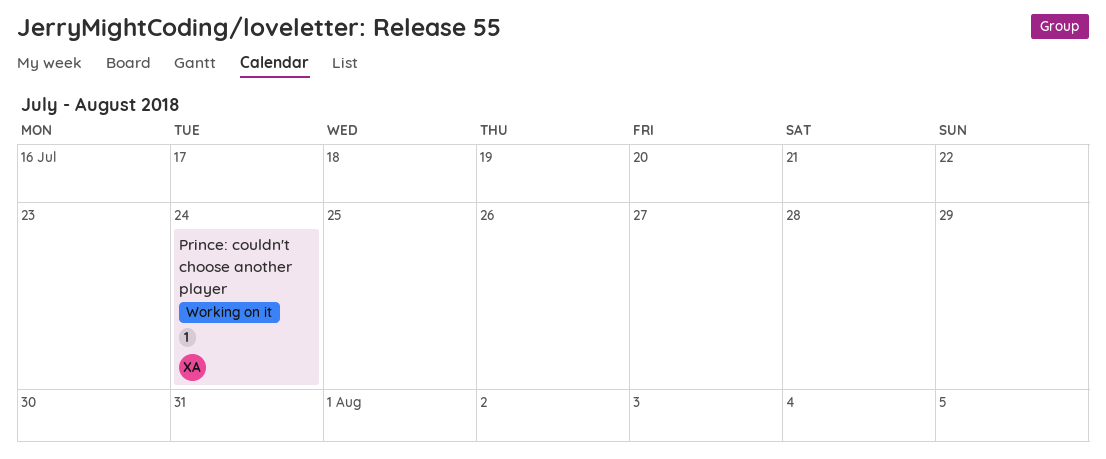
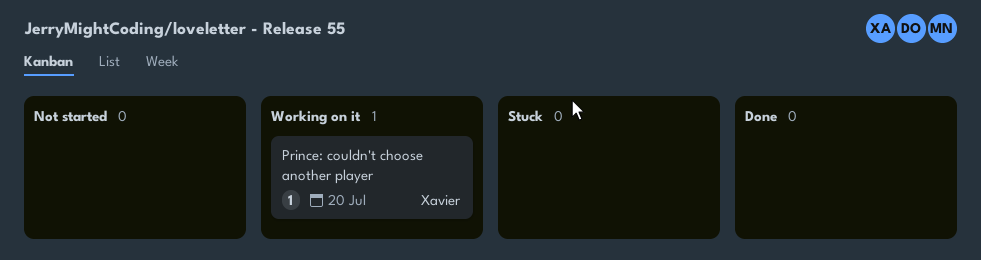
Prince: couldn't choose another player, due: Jul 24 -> Jul 20

